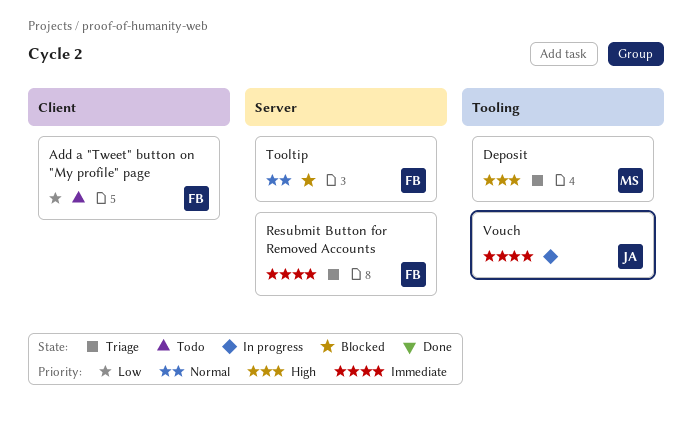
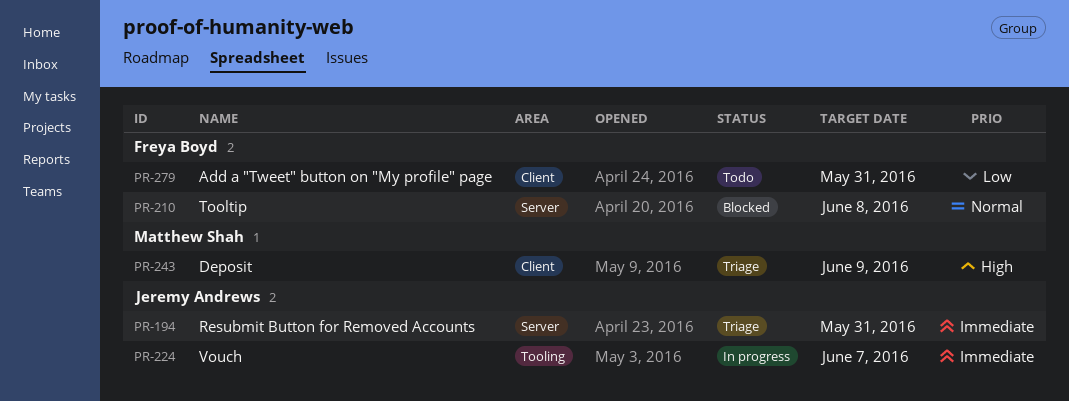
Deposit, label: Tooling -> Client
Resubmit Button for Removed Accounts, owner: Freya Boyd -> Jeremy Andrews

